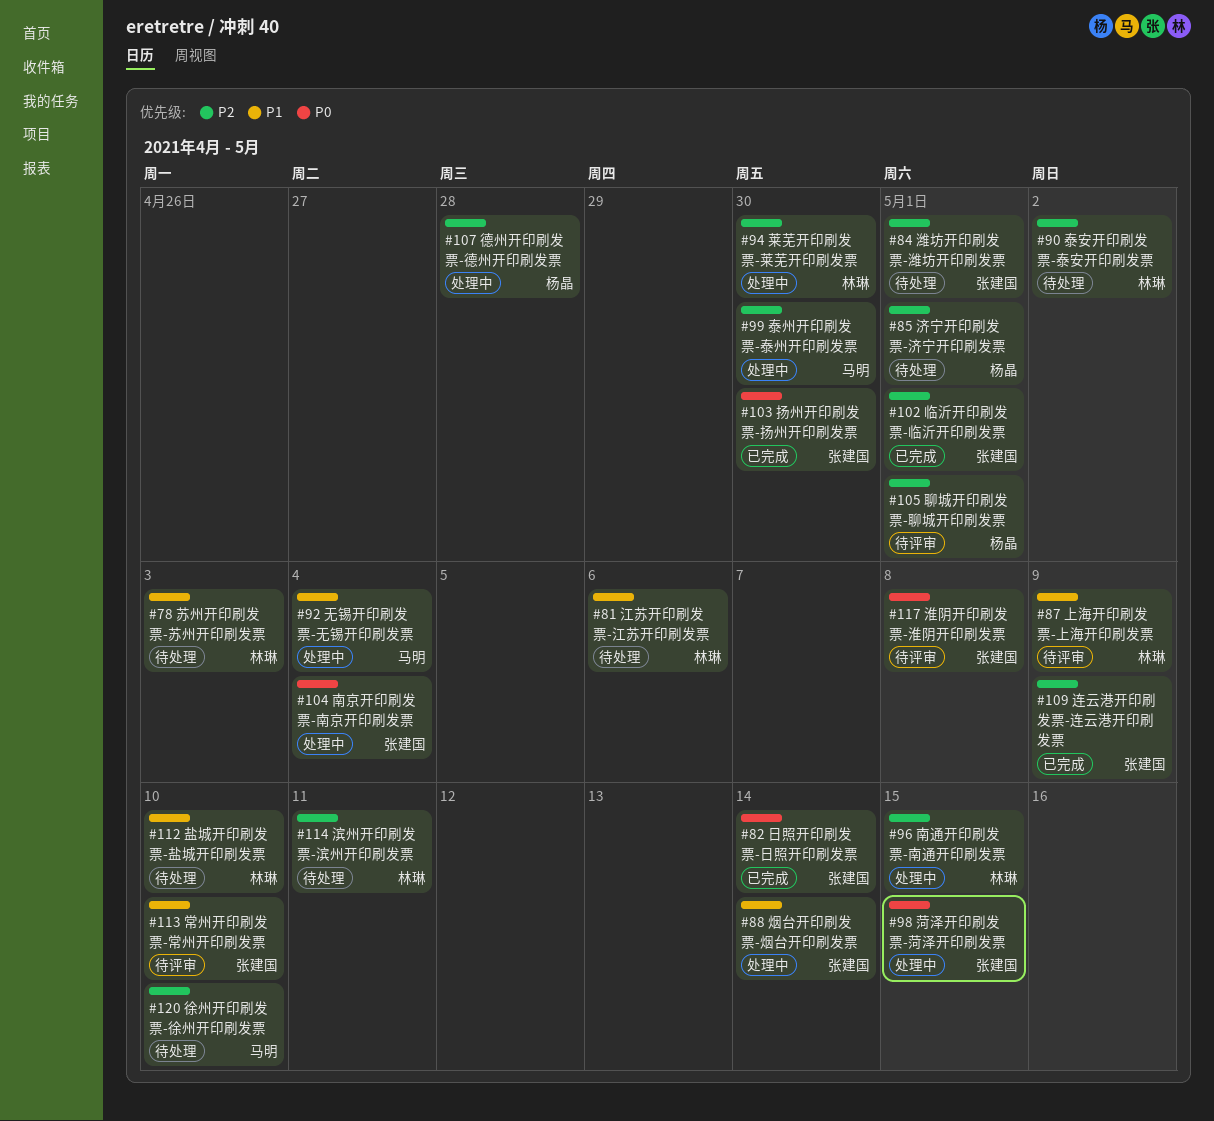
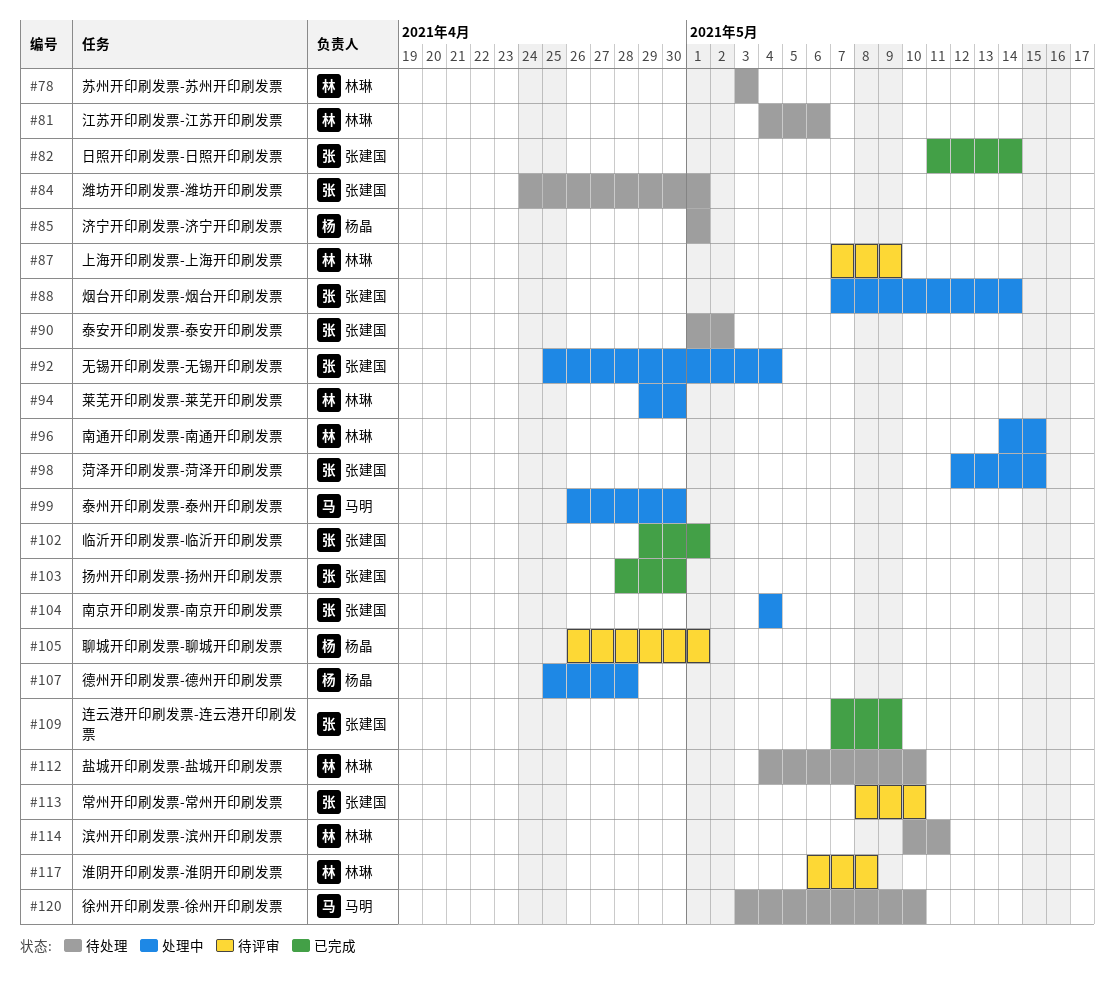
#90, owner: 林琳 -> 张建国
#92, owner: 马明 -> 张建国
#117, owner: 张建国 -> 林琳

